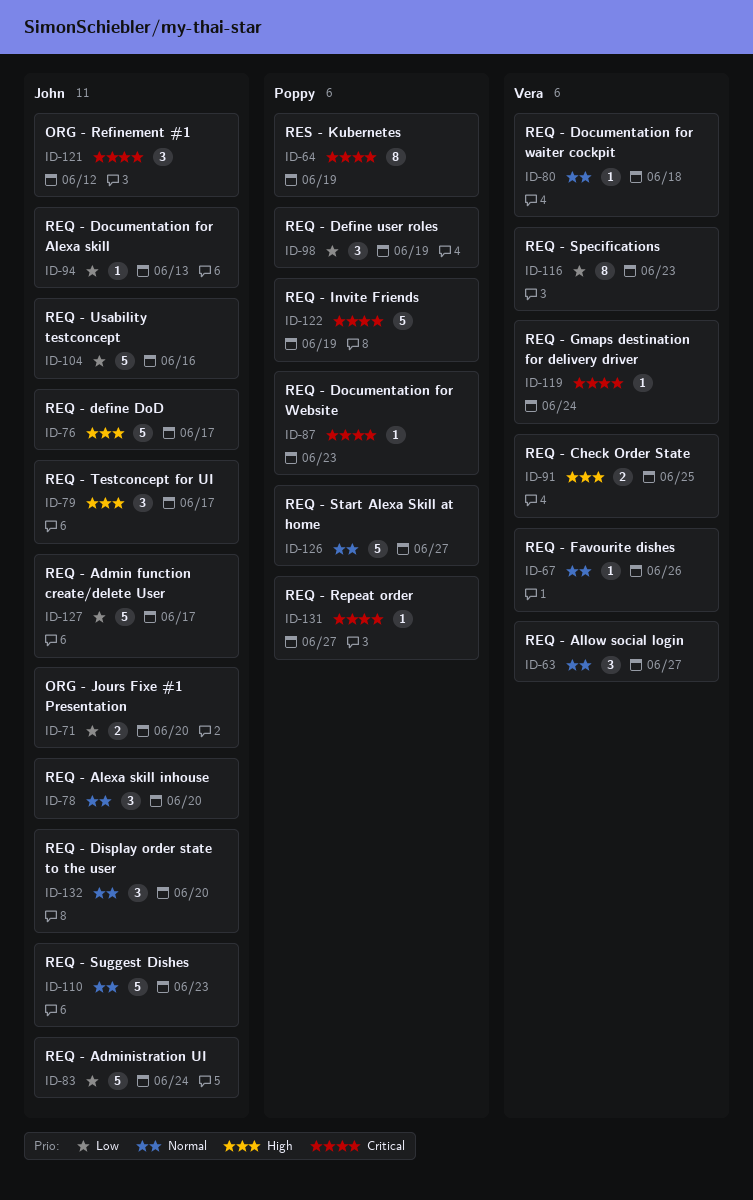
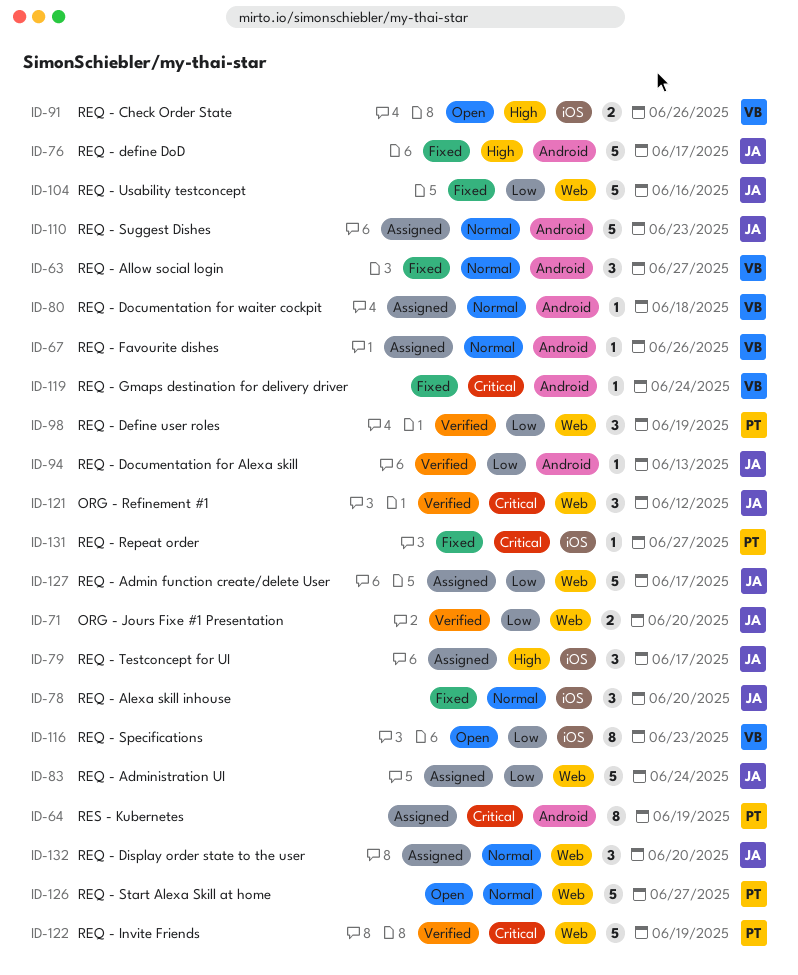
ID-87: present -> none
ID-91, due: Jun 25 -> Jun 26

